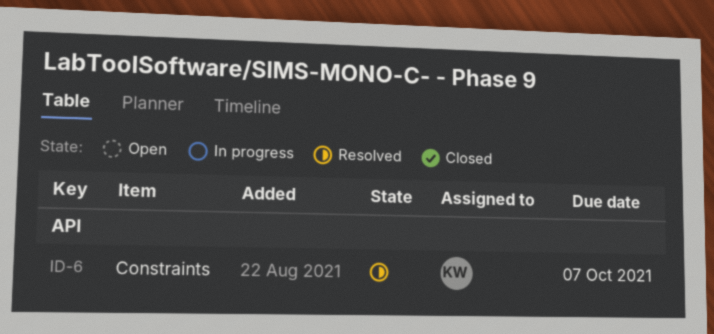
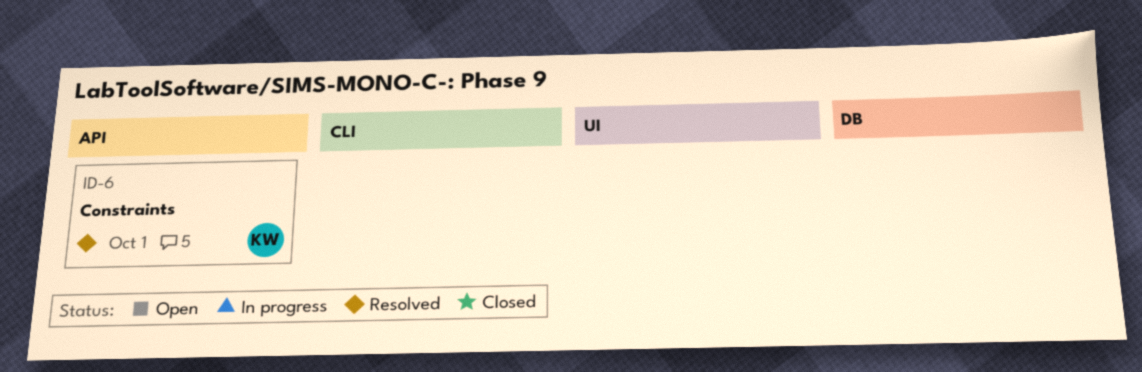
ID-6, due: Oct 7 -> Oct 1

